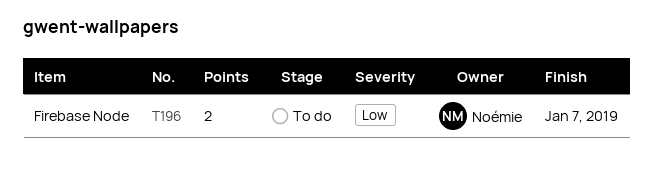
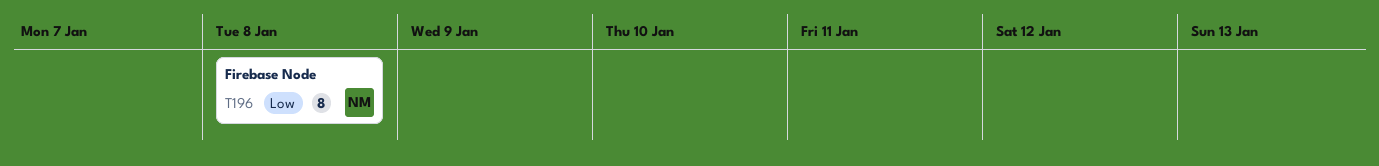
T196, estimate: 2 -> 8
T196, due: Jan 7 -> Jan 8

